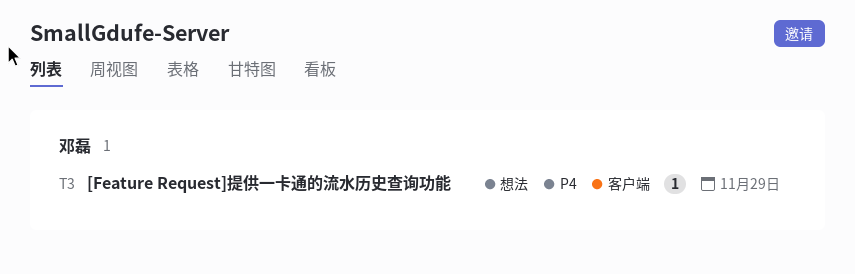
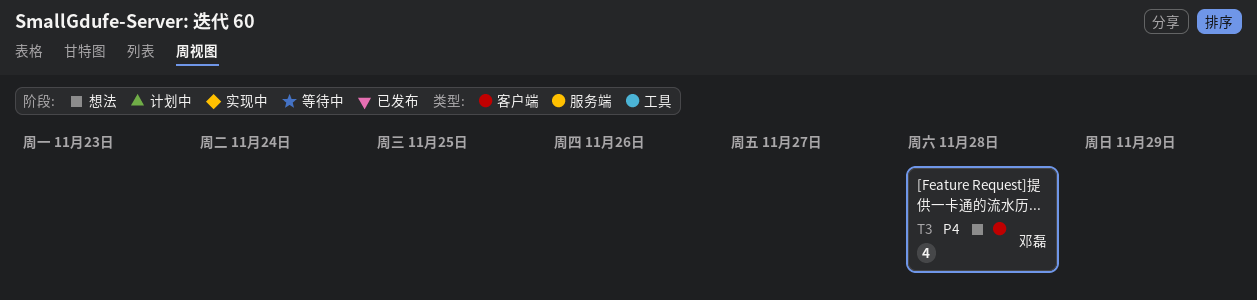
T3, estimate: 1 -> 4
T3, due: Nov 29 -> Nov 28

